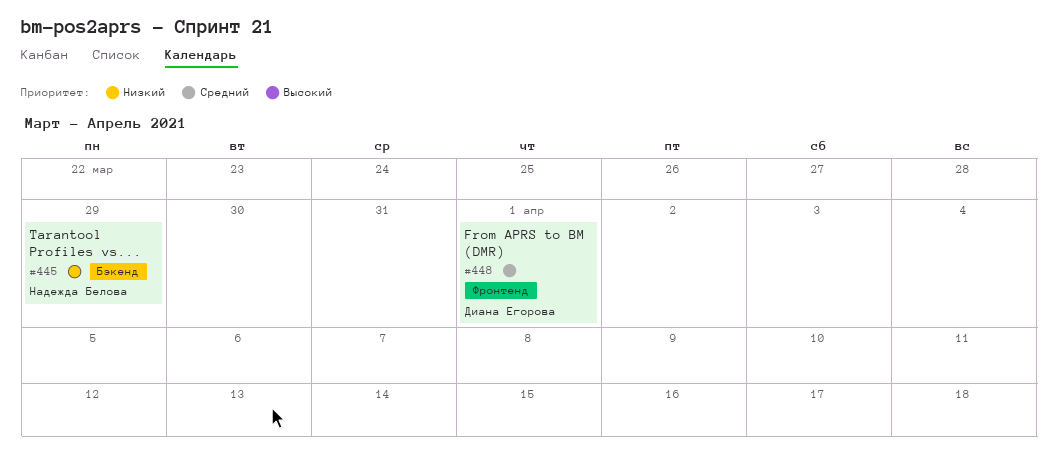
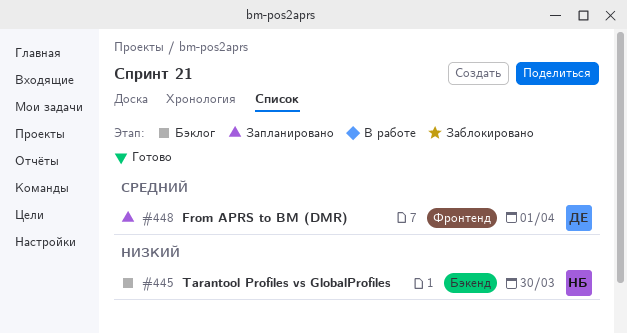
#445, due: Mar 29 -> Mar 30

